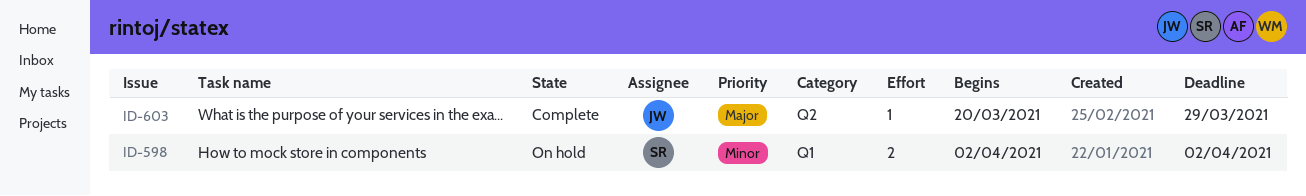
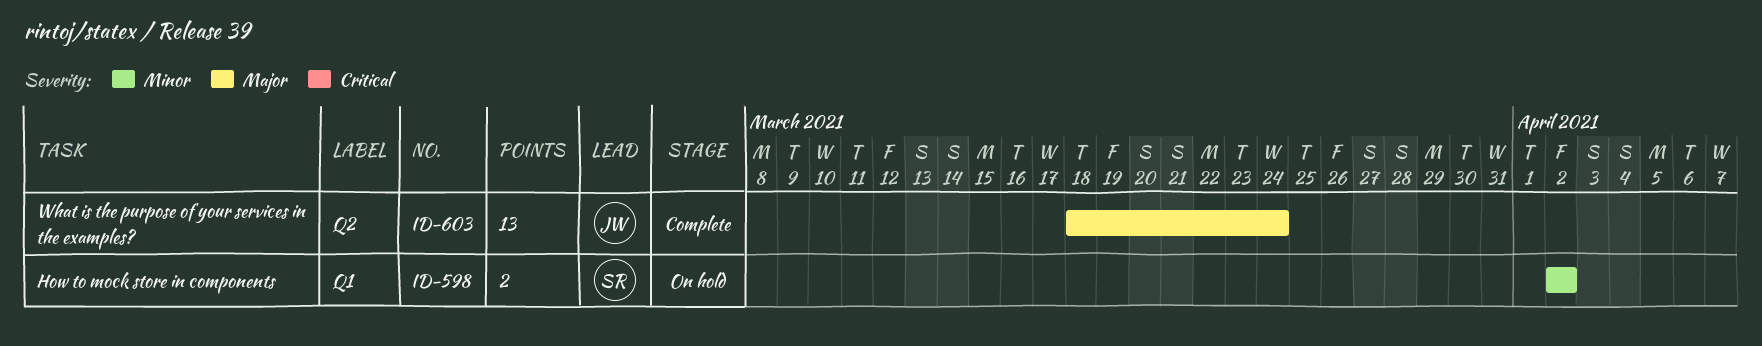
ID-603, estimate: 1 -> 13
ID-603, start: Mar 20 -> Mar 18
ID-603, due: Mar 29 -> Mar 24

